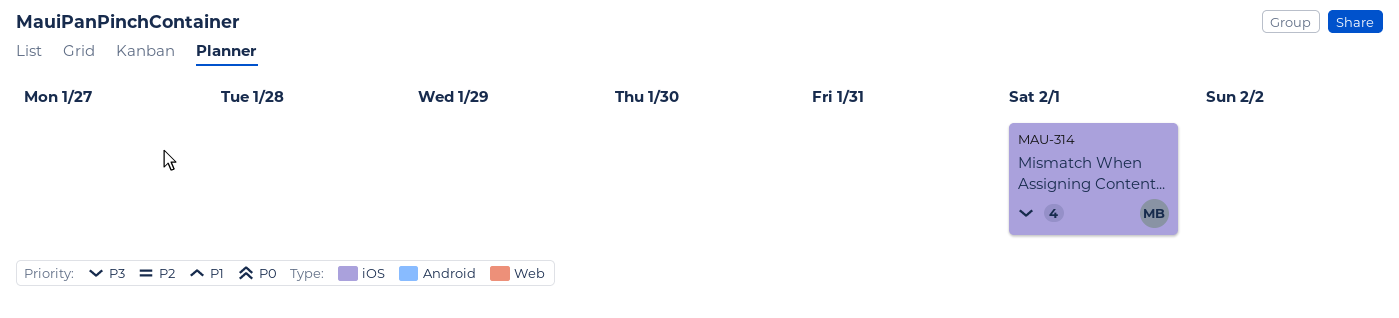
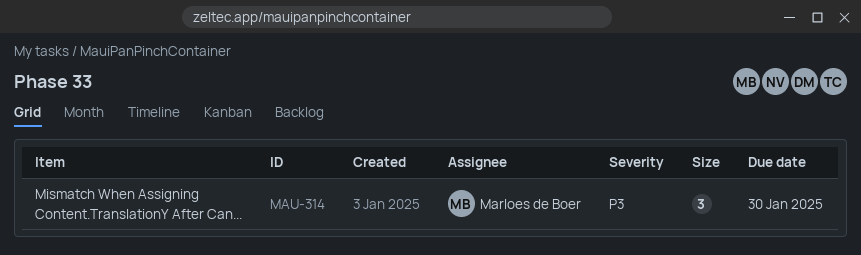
MAU-314, estimate: 4 -> 3
MAU-314, due: Feb 1 -> Jan 30

